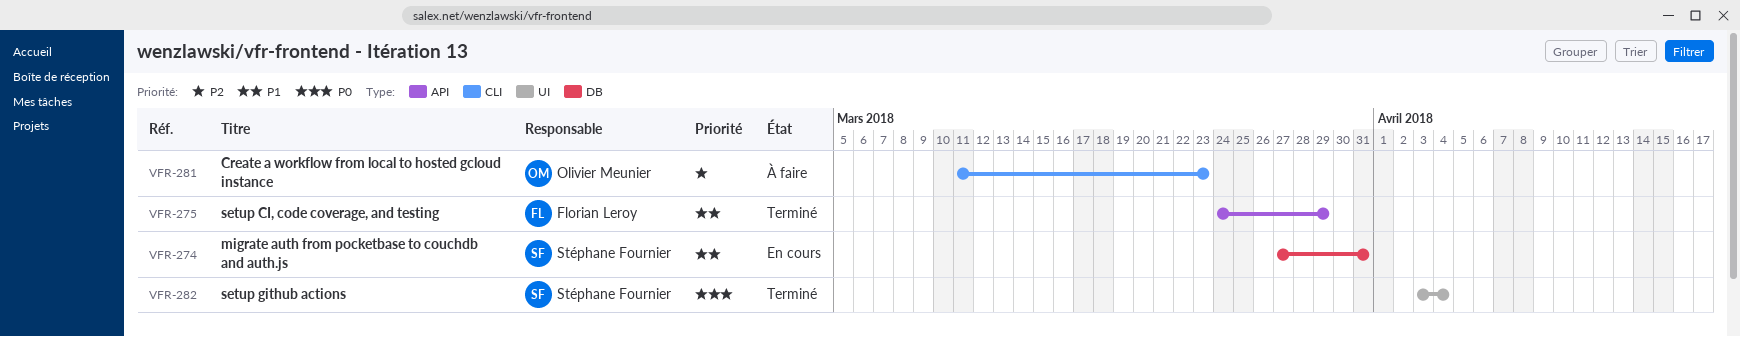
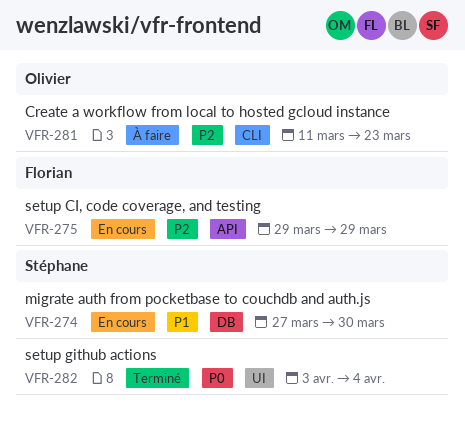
VFR-274, due: Mar 31 -> Mar 30
VFR-275, status: Terminé -> En cours
VFR-275, priority: P1 -> P2
VFR-275, start: Mar 24 -> Mar 29

